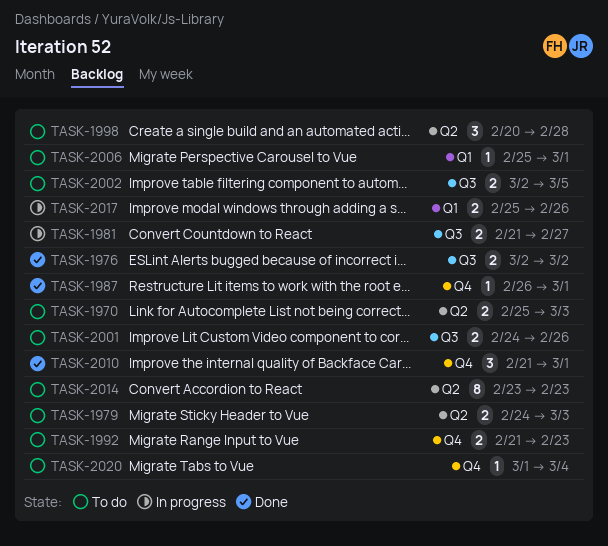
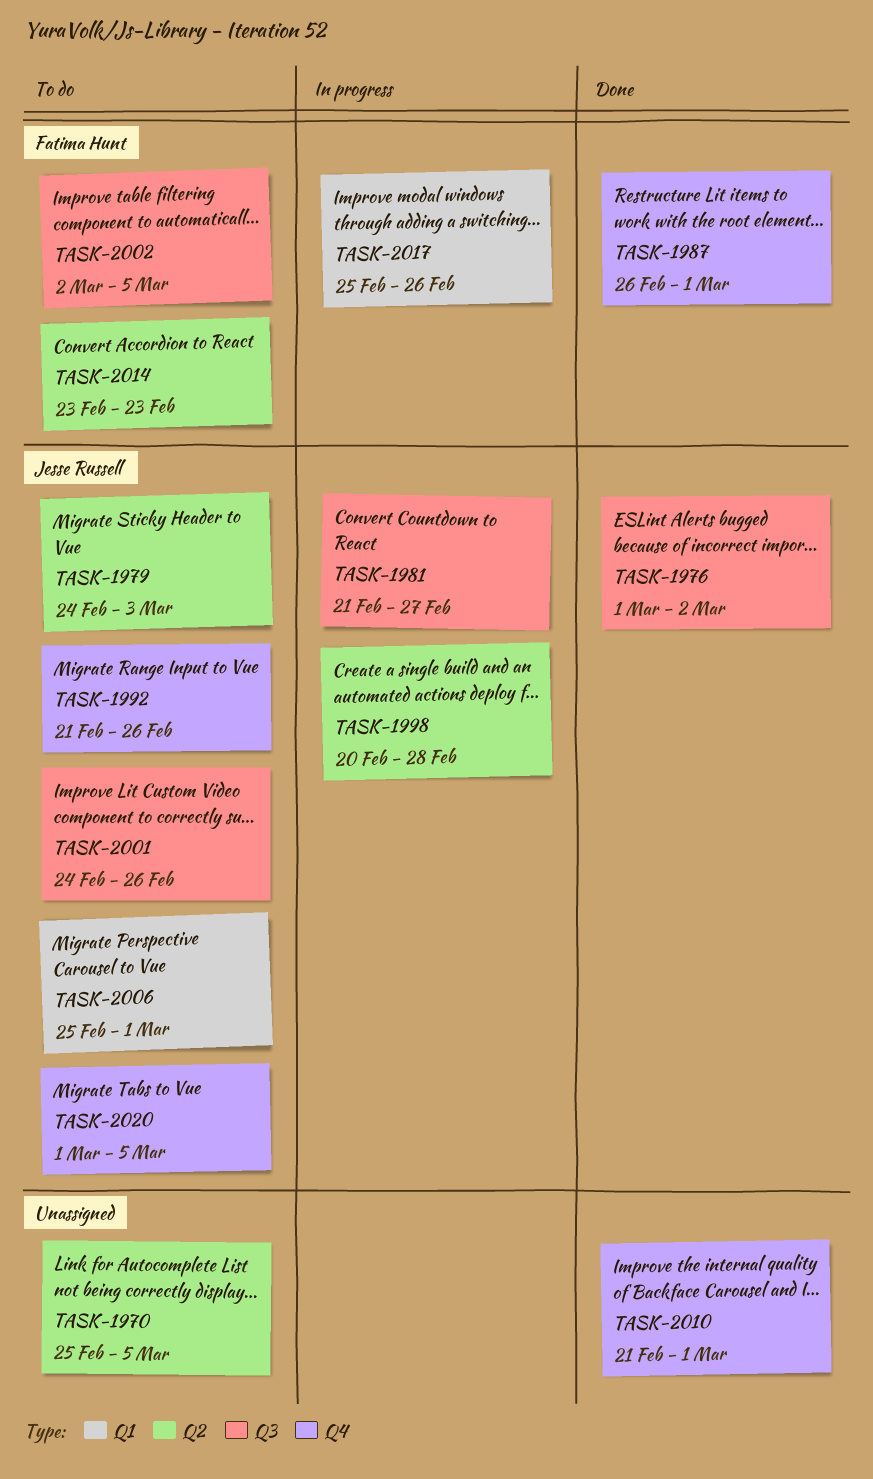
TASK-1970, due: Mar 3 -> Mar 5
TASK-1976, start: Mar 2 -> Mar 1
TASK-1992, due: Feb 23 -> Feb 26
TASK-1998, status: To do -> In progress
TASK-2020, due: Mar 4 -> Mar 5

